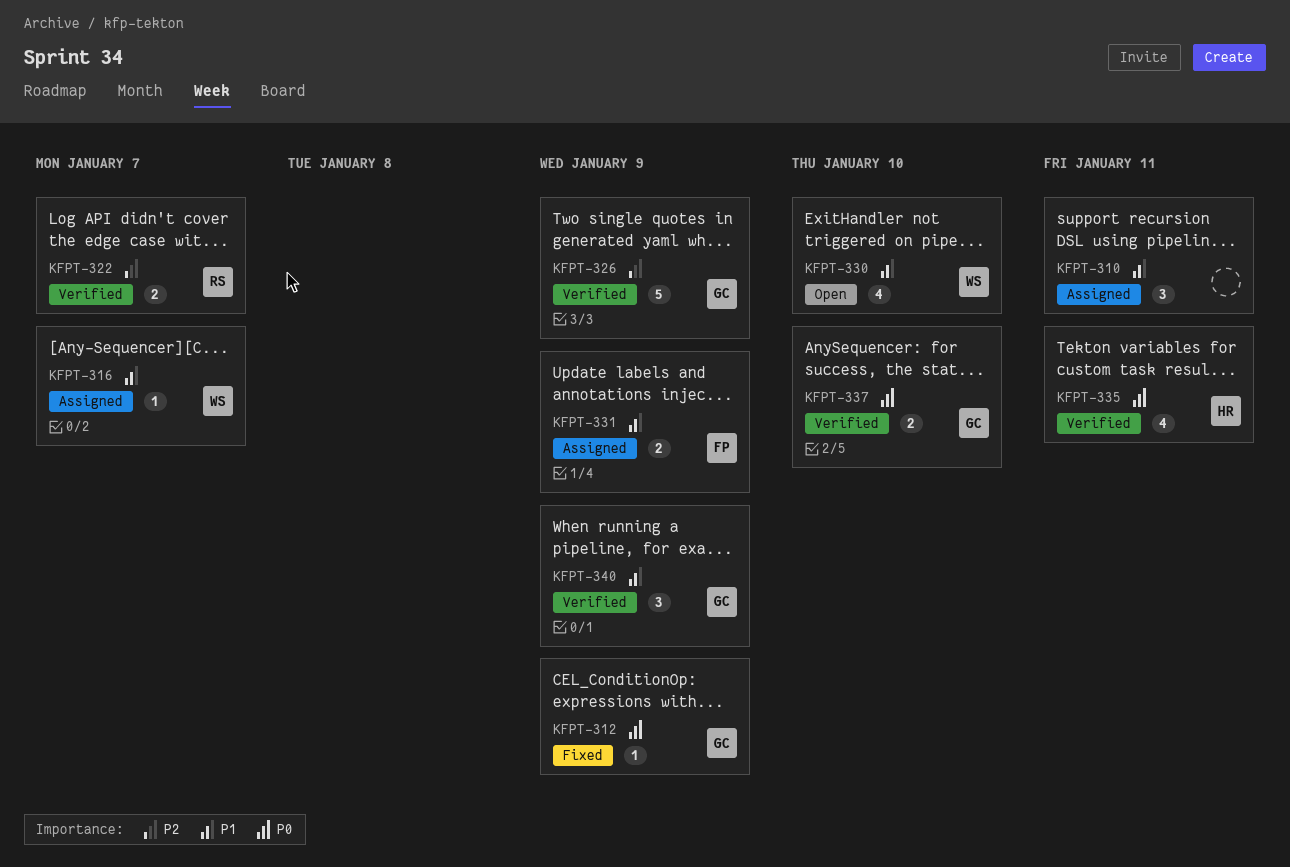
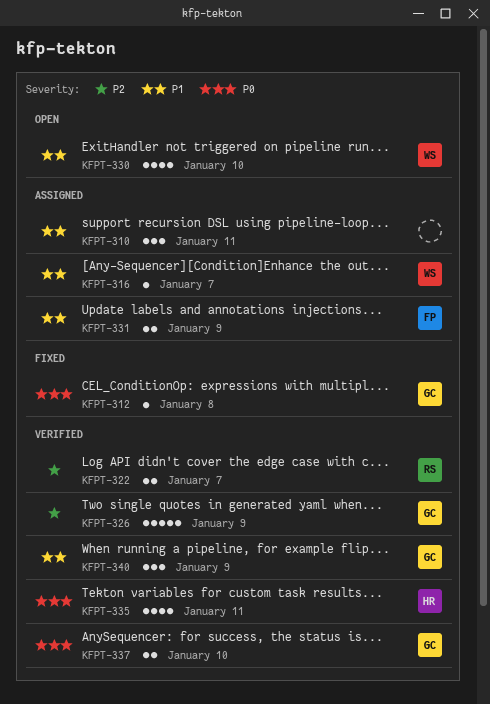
KFPT-312, due: Jan 9 -> Jan 8

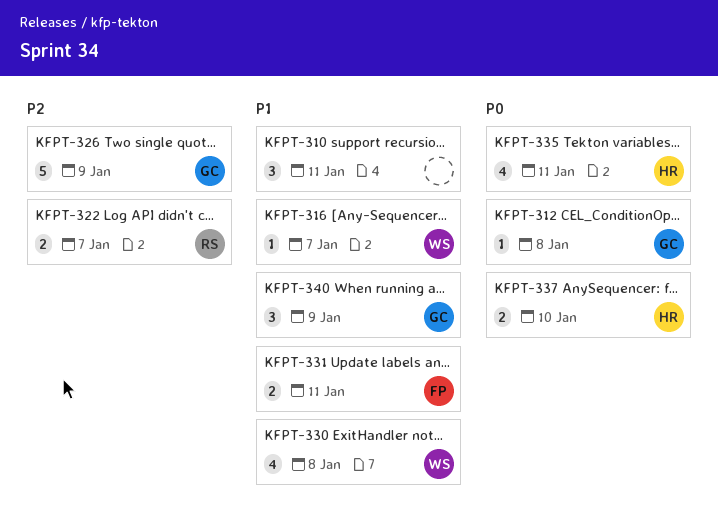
KFPT-330, due: Jan 10 -> Jan 8
KFPT-331, due: Jan 9 -> Jan 11
KFPT-337, owner: GC -> HR

